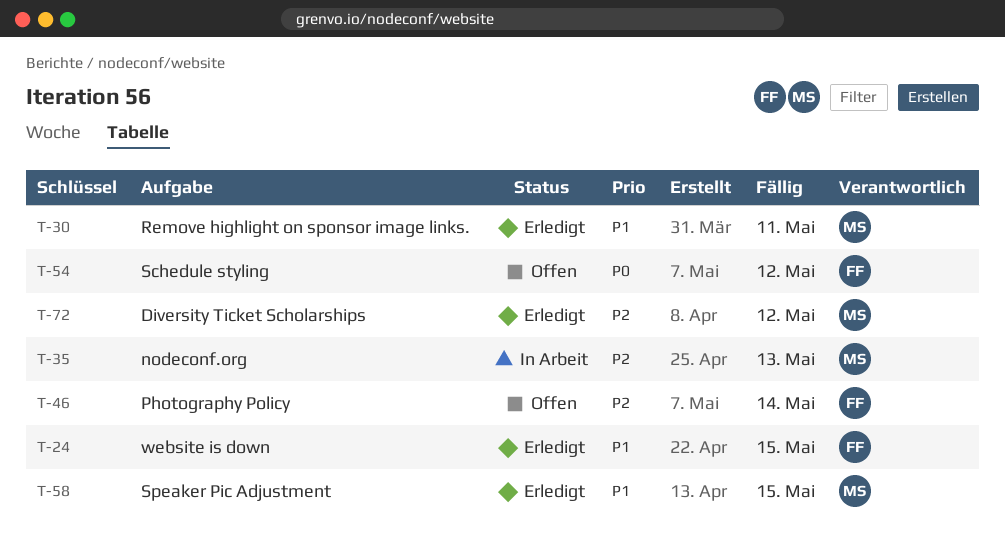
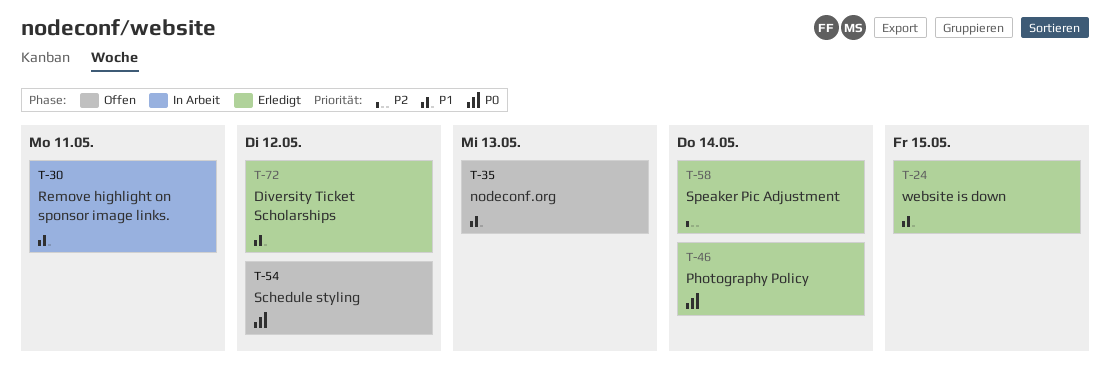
T-30, status: Erledigt -> In Arbeit
T-35, status: In Arbeit -> Offen
T-35, priority: P2 -> P1
T-46, status: Offen -> Erledigt
T-46, priority: P2 -> P0
T-58, priority: P1 -> P2
T-58, due: May 15 -> May 14
T-72, priority: P2 -> P1

